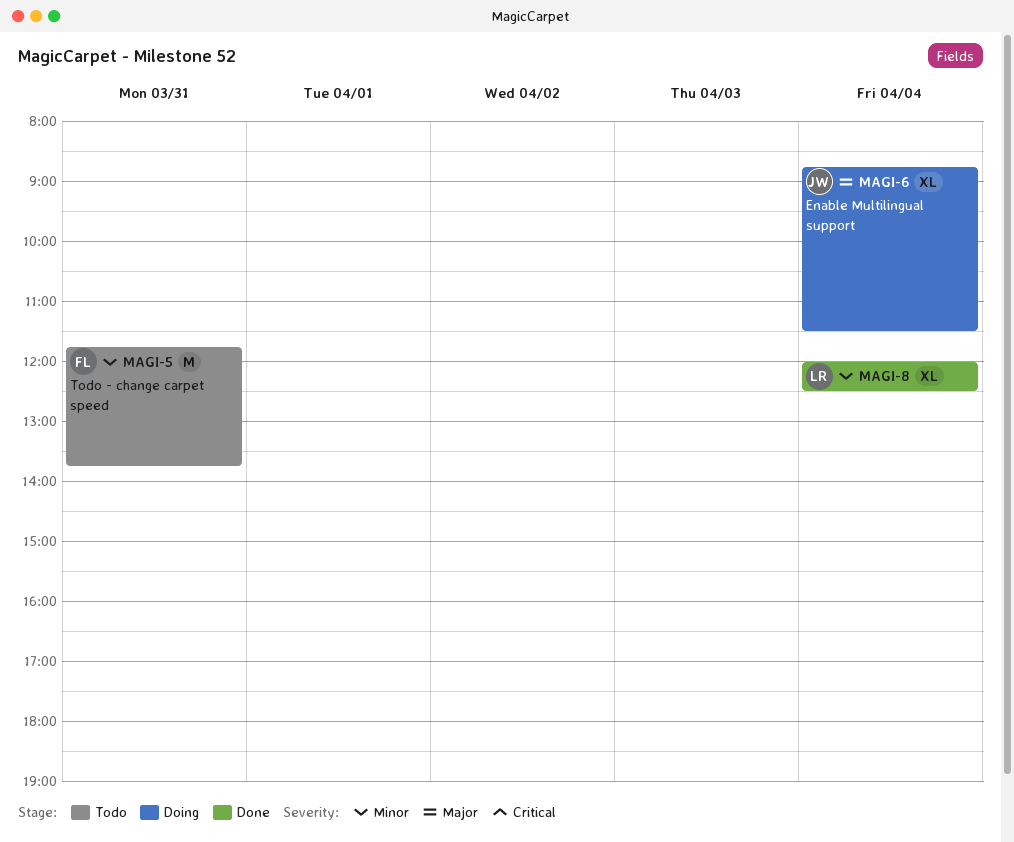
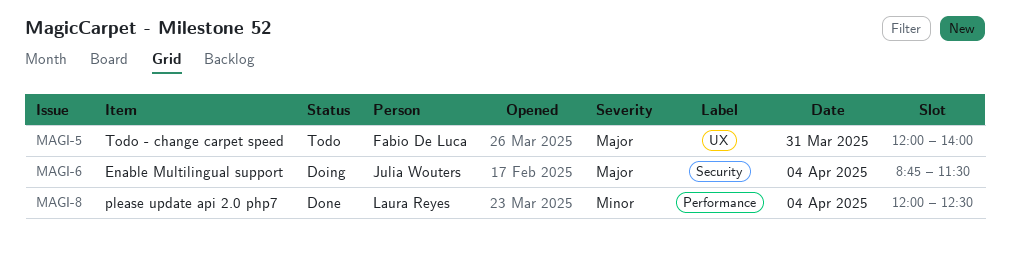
MAGI-5, priority: Minor -> Major
MAGI-5, begins: 11:45 -> 12:00
MAGI-5, ends: 13:45 -> 14:00

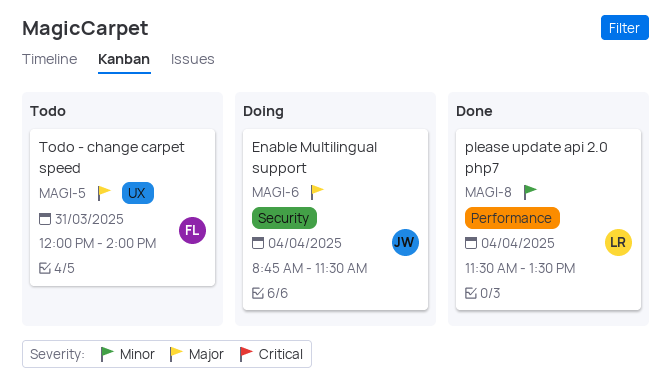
MAGI-8, begins: 12:00 -> 11:30
MAGI-8, ends: 12:30 -> 13:30

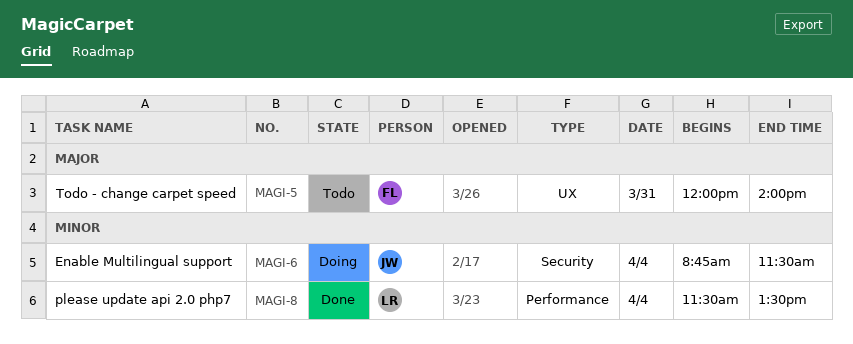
MAGI-6, priority: Major -> Minor

